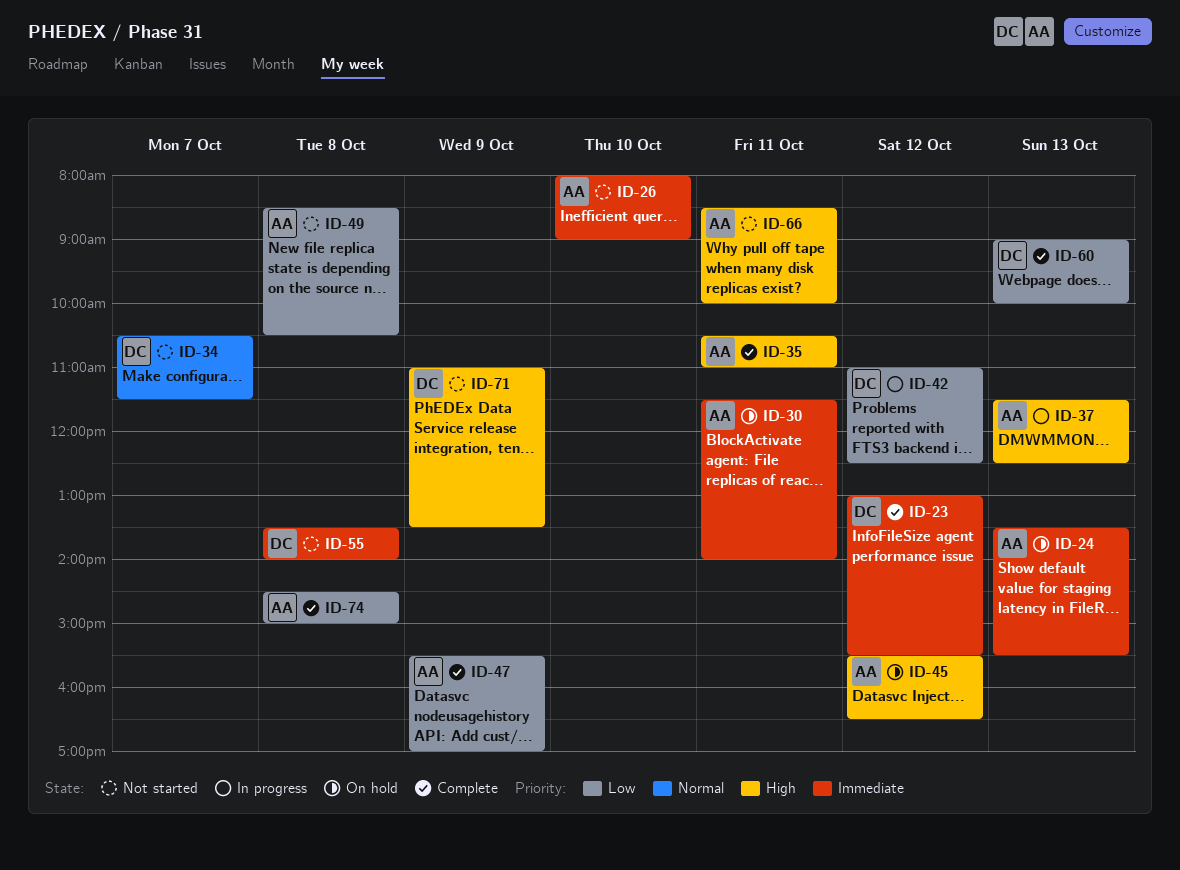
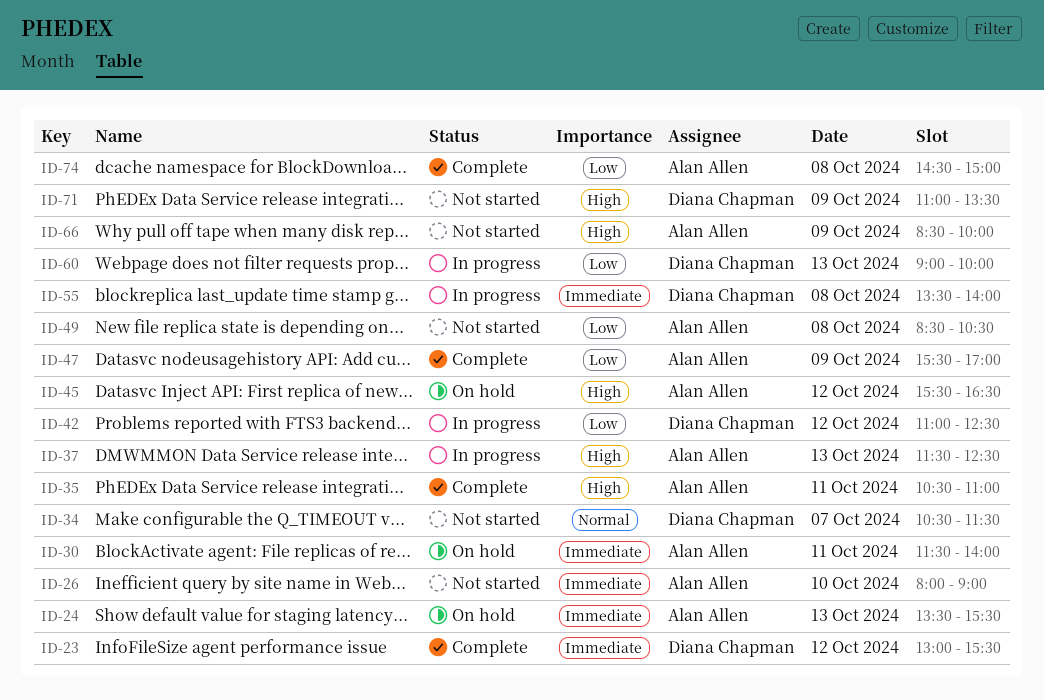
ID-55, status: Not started -> In progress
ID-60, status: Complete -> In progress
ID-66, day: Oct 11 -> Oct 9

